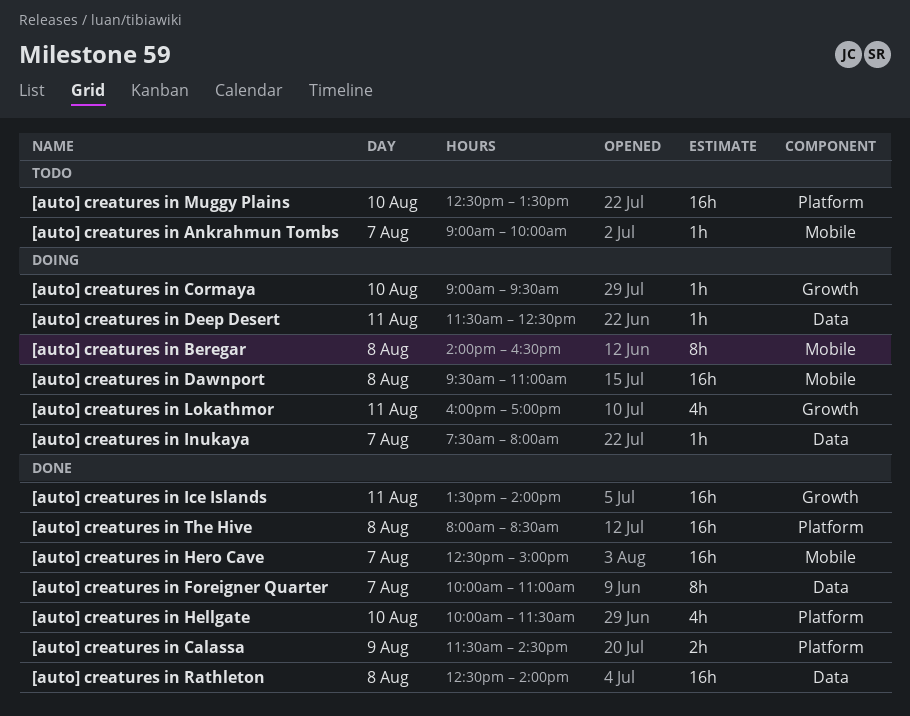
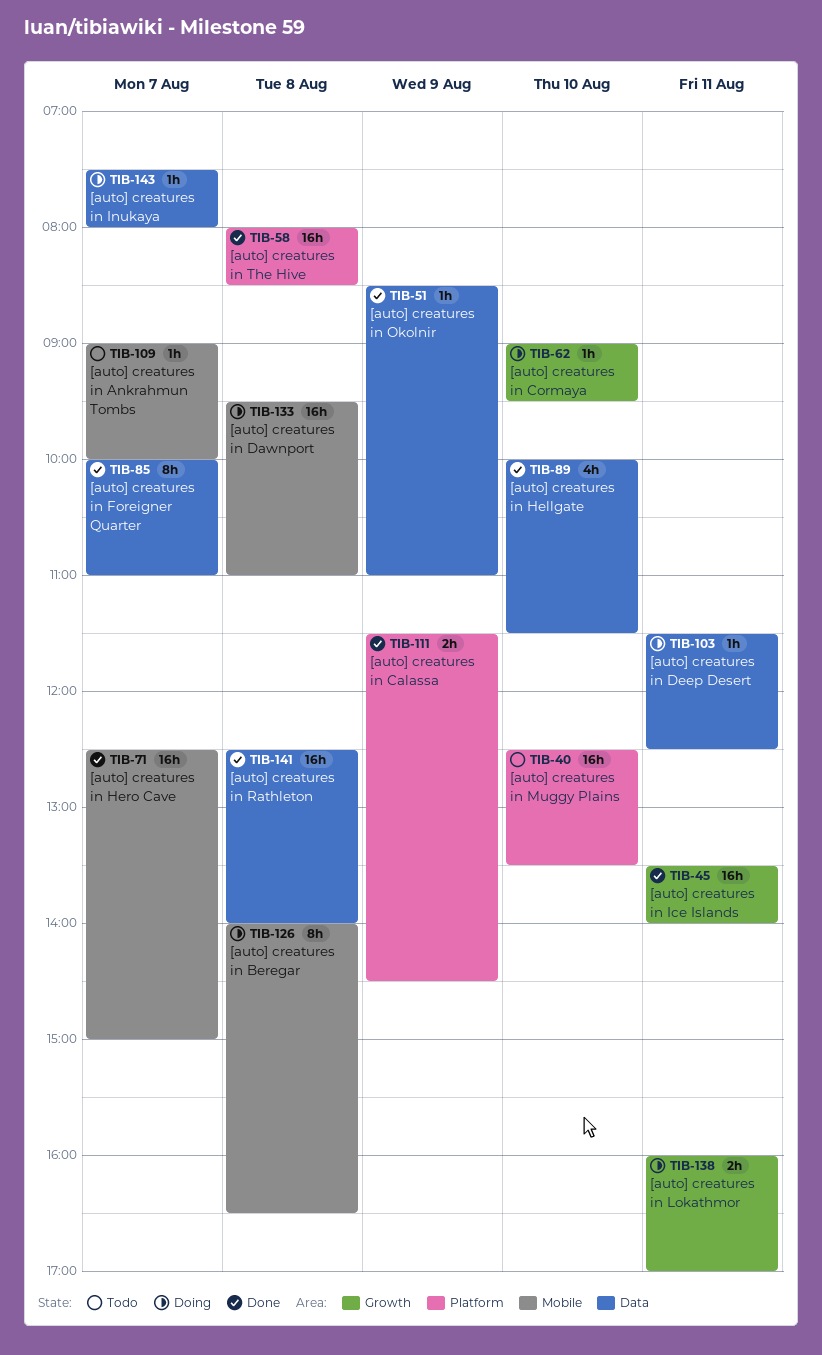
[auto] creatures in Hellgate, label: Platform -> Data
[auto] creatures in Lokathmor, estimate: 4h -> 2h
[auto] creatures in Okolnir: none -> present

